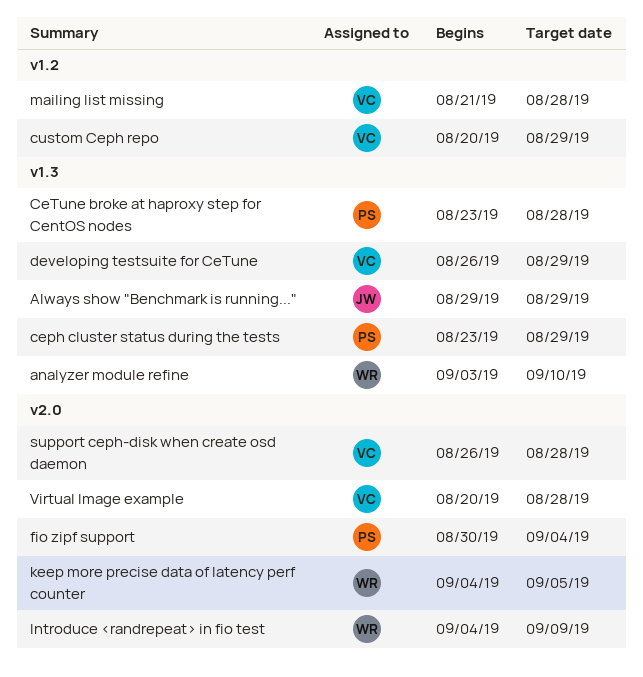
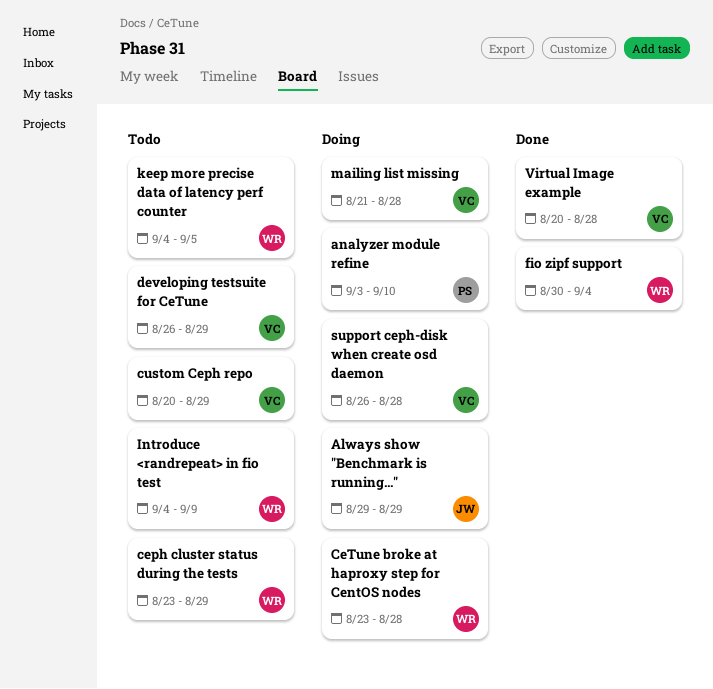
analyzer module refine, owner: WR -> PS
ceph cluster status during the tests, owner: PS -> WR
CeTune broke at haproxy step for CentOS nodes, owner: PS -> WR
fio zipf support, owner: PS -> WR

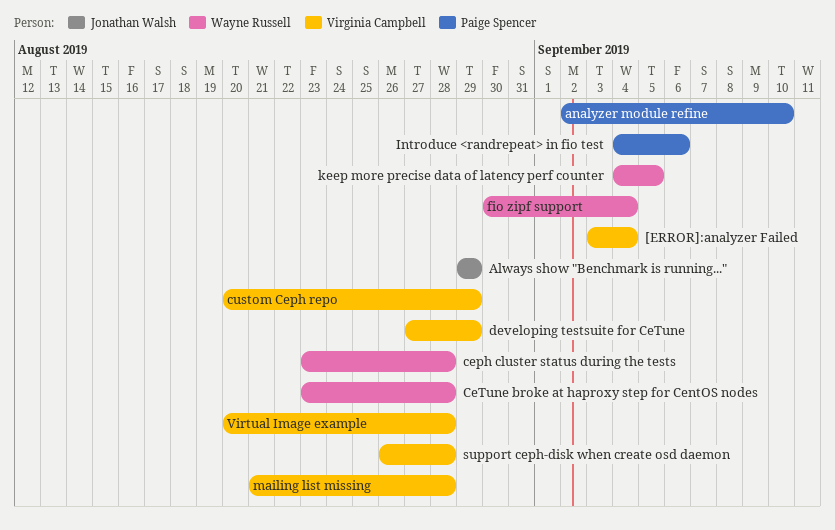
[ERROR]:analyzer Failed: none -> present
analyzer module refine, start: Sep 3 -> Sep 2
ceph cluster status during the tests, due: Aug 29 -> Aug 28
developing testsuite for CeTune, start: Aug 26 -> Aug 27
Introduce <randrepeat> in fio test, owner: Wayne Russell -> Paige Spencer
Introduce <randrepeat> in fio test, due: Sep 9 -> Sep 6

